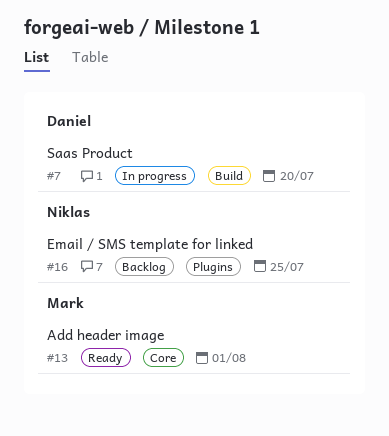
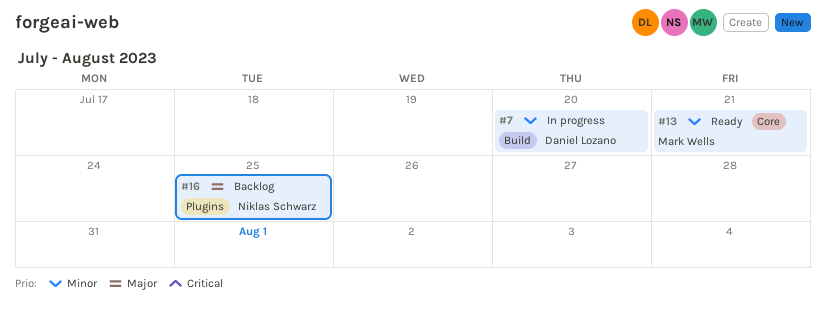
#13, due: Aug 1 -> Jul 21

